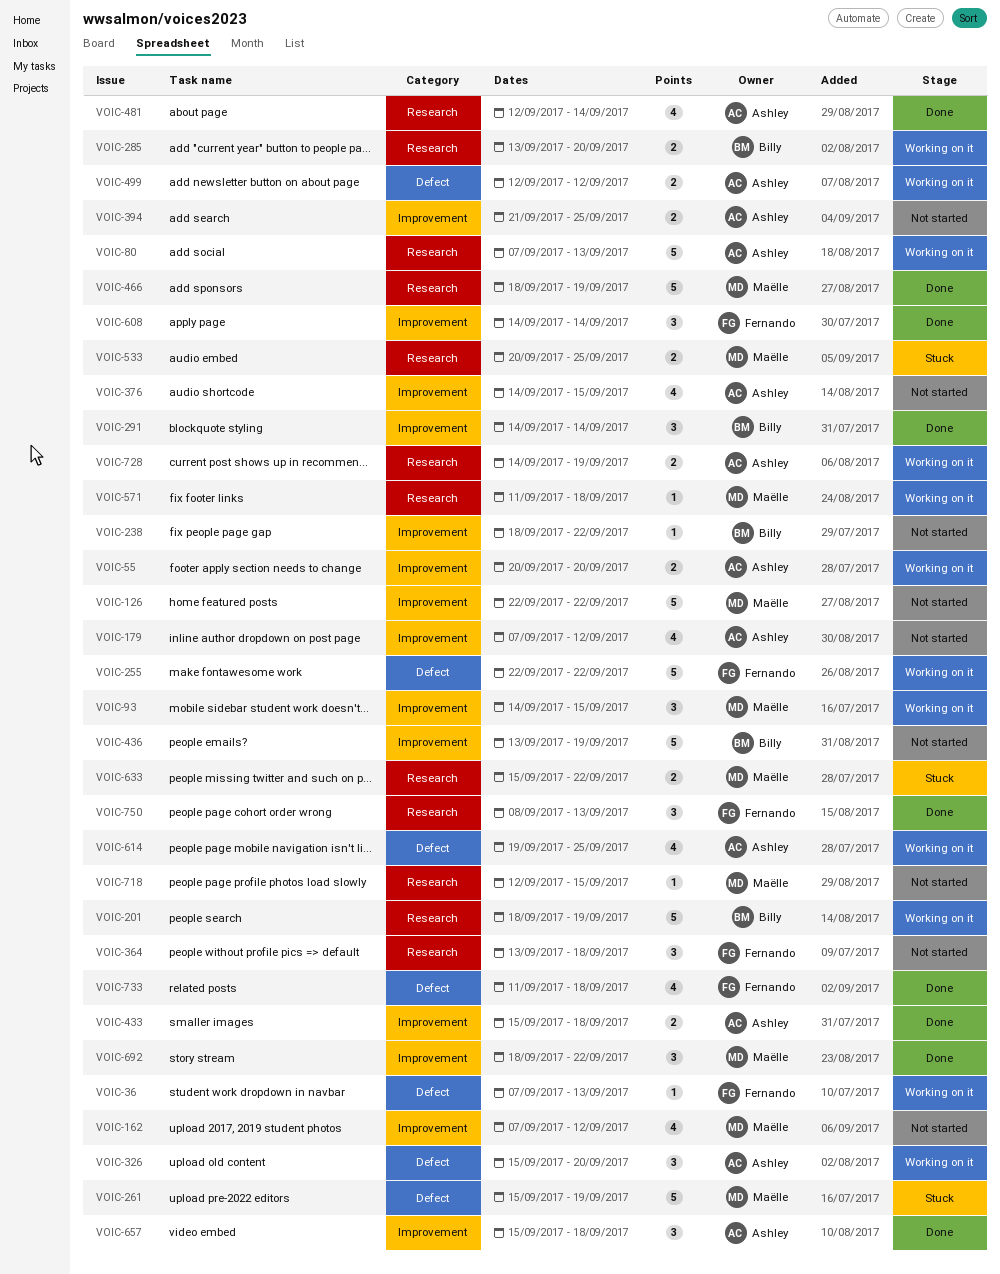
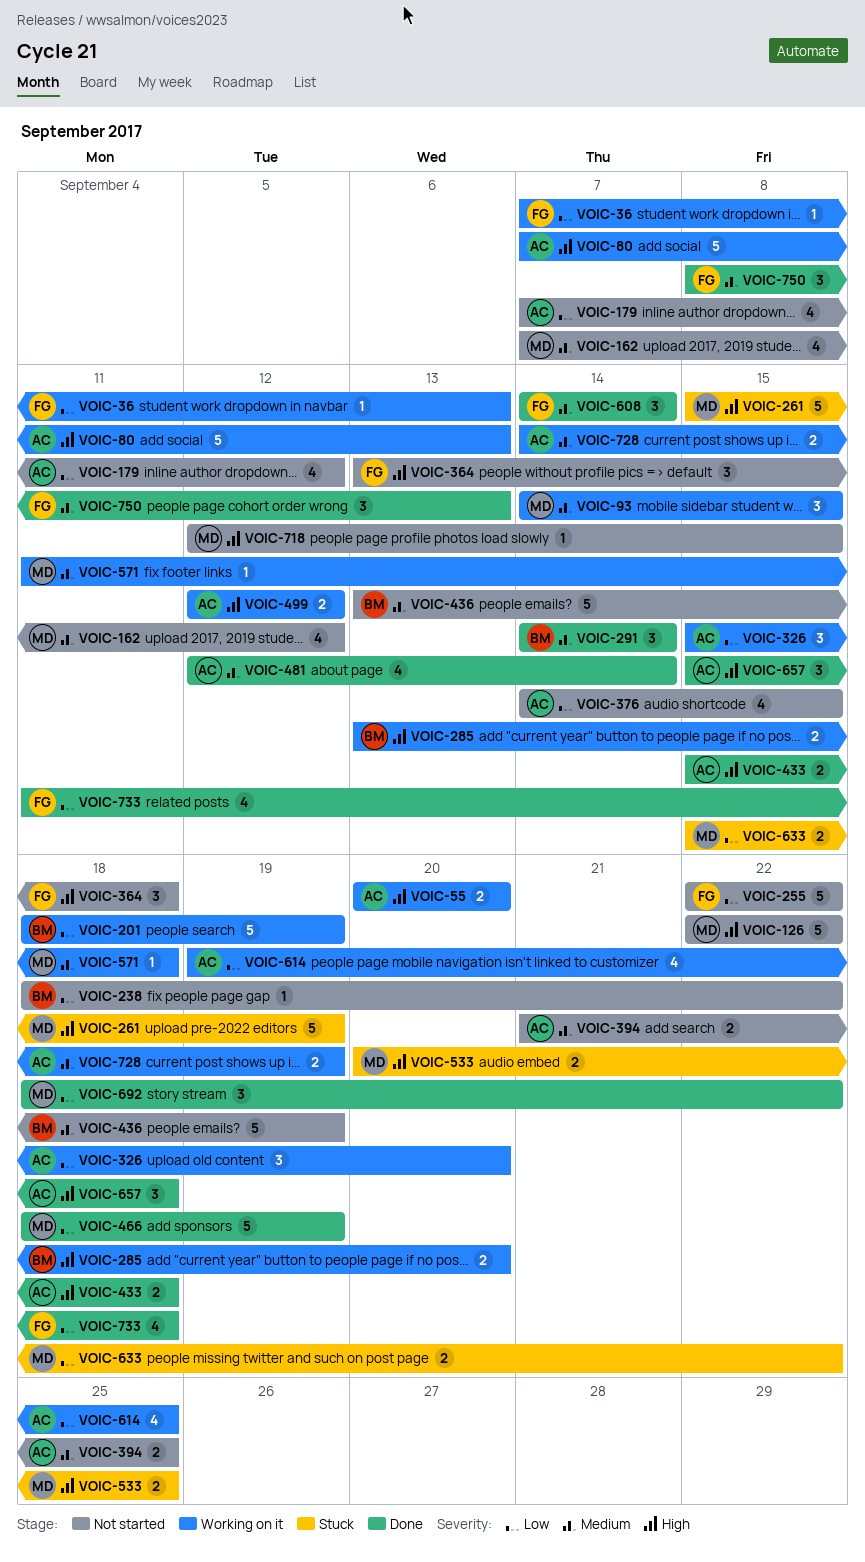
VOIC-255, status: Working on it -> Not started

